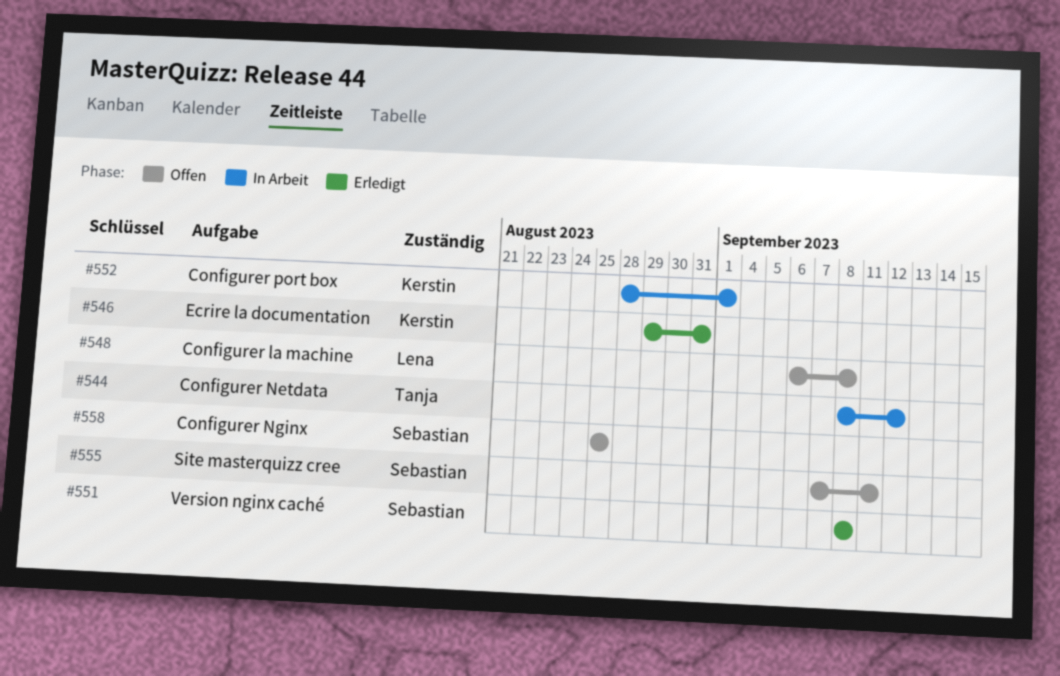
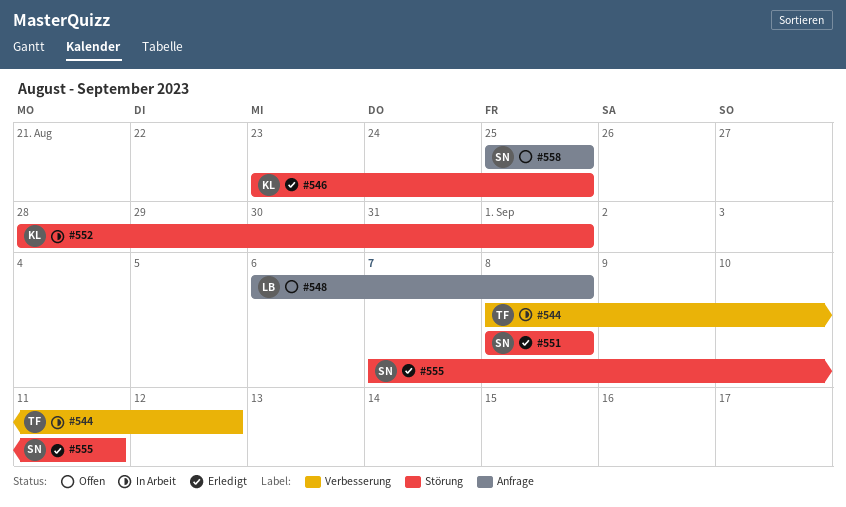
#546, start: Aug 29 -> Aug 23
#546, due: Aug 31 -> Aug 25
#555, status: Offen -> Erledigt

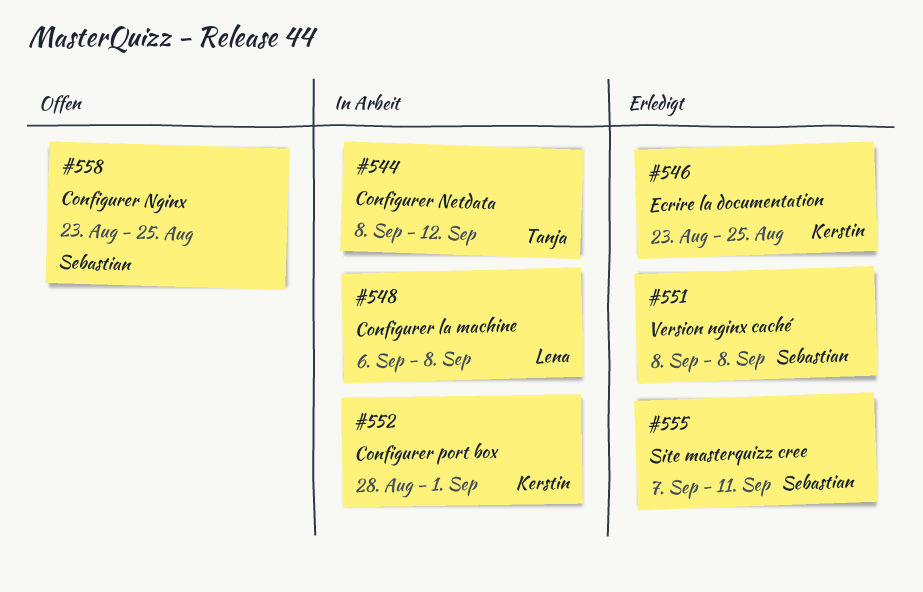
#548, status: Offen -> In Arbeit
#558, start: Aug 25 -> Aug 23

